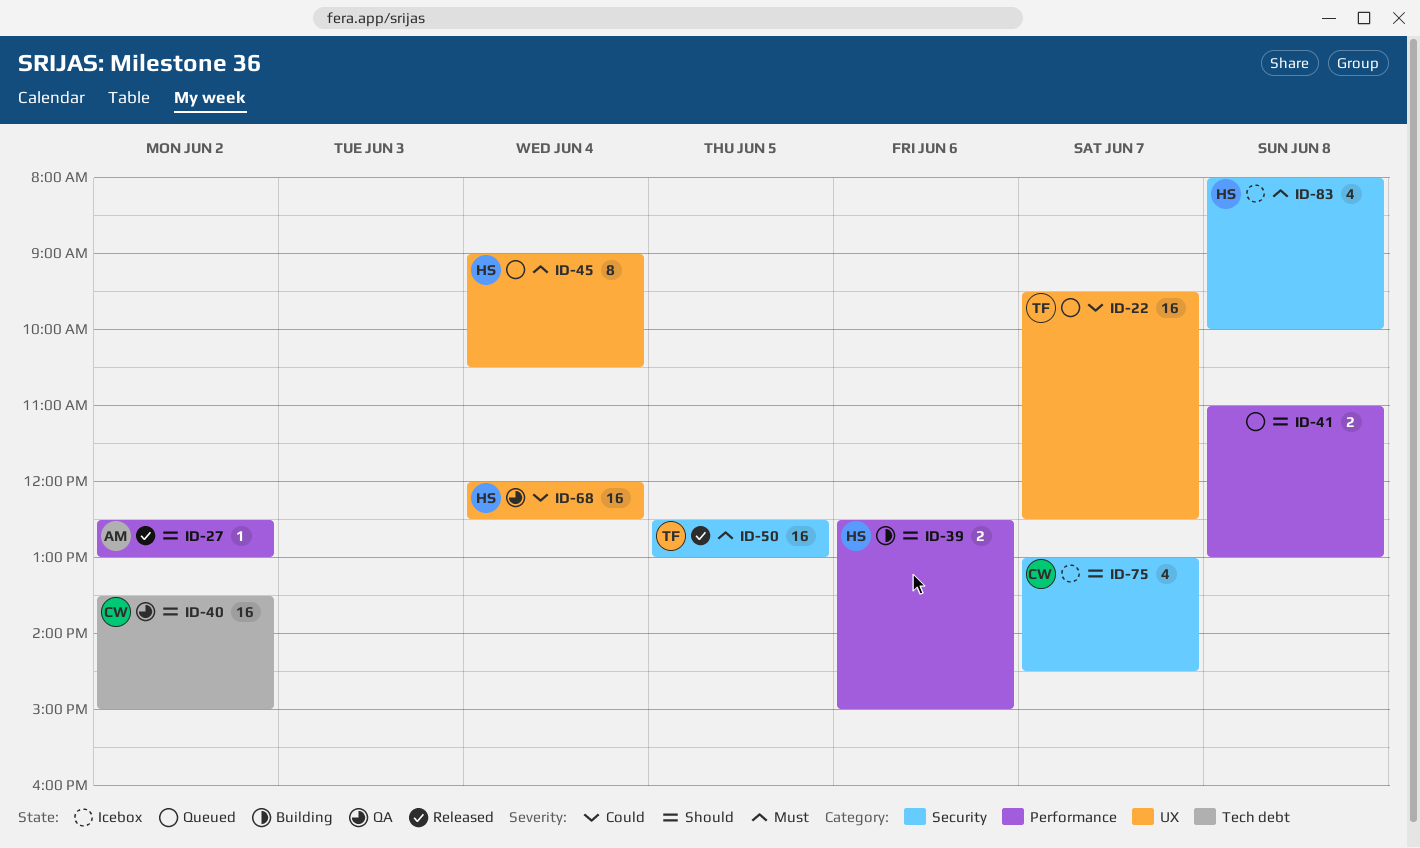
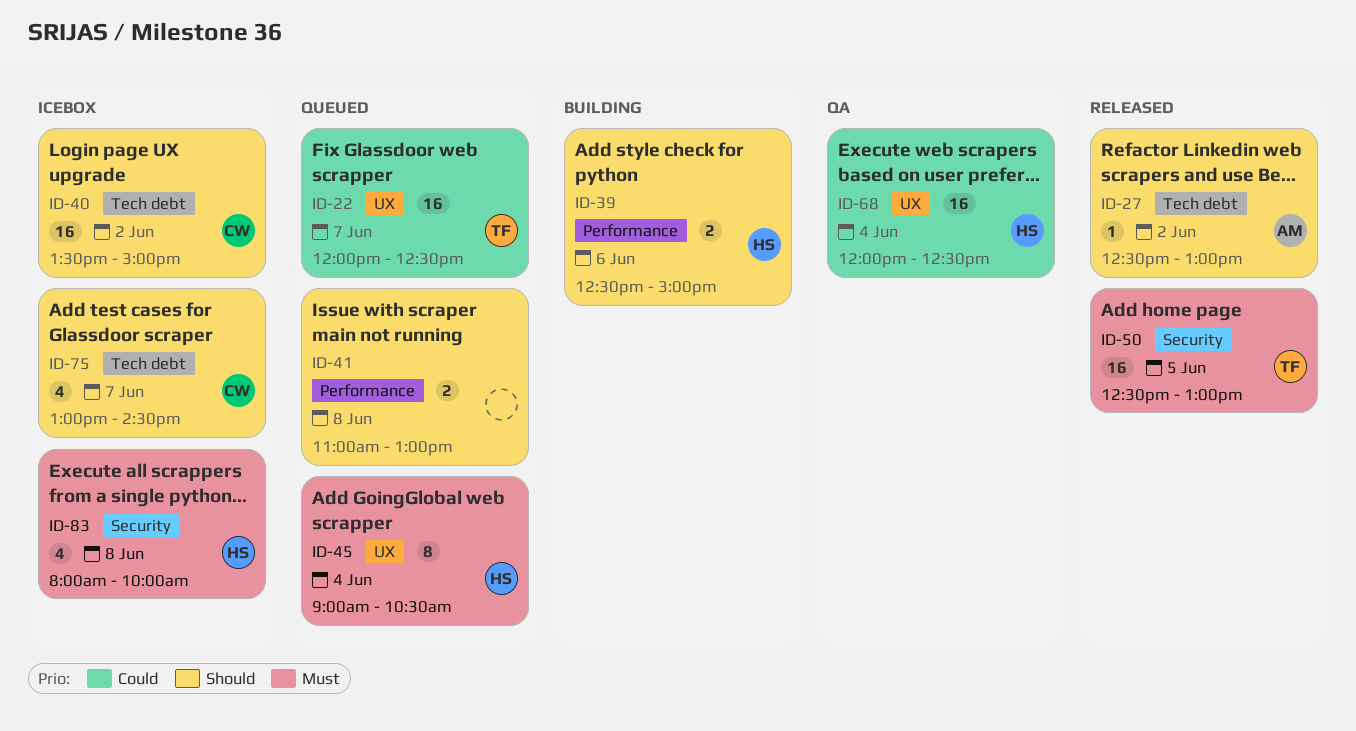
ID-22, begins: 09:30 -> 12:00
ID-27, label: Performance -> Tech debt
ID-40, status: QA -> Icebox
ID-75, label: Security -> Tech debt

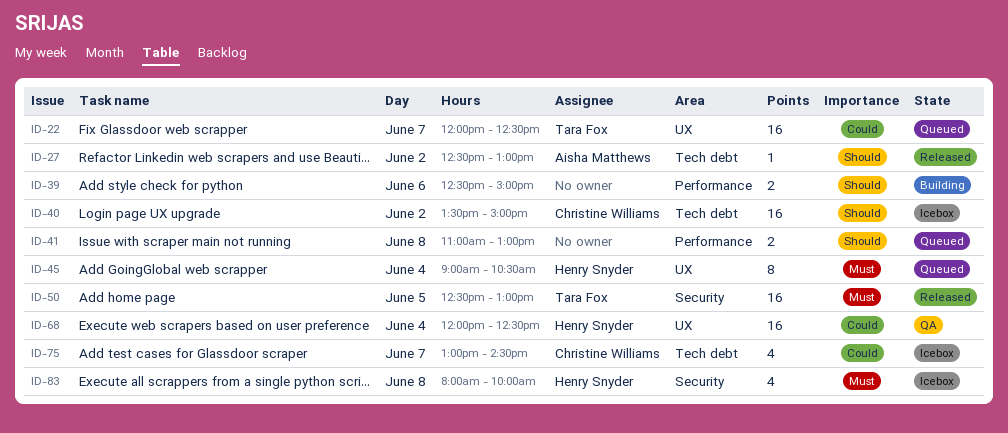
ID-39, owner: Henry Snyder -> none
ID-75, priority: Should -> Could

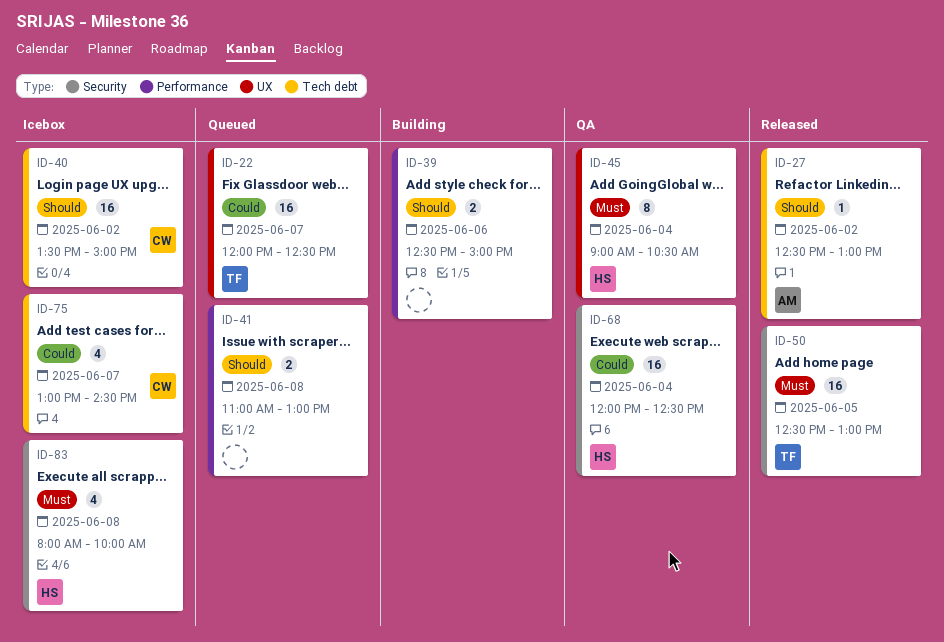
ID-45, status: Queued -> QA
ID-68, label: UX -> Security

